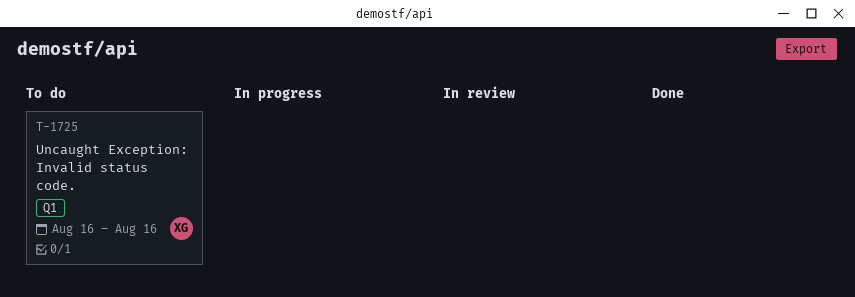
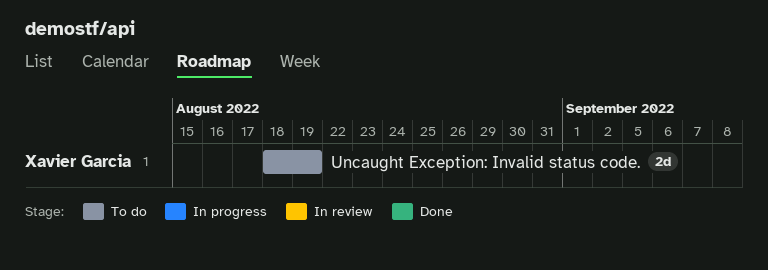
Uncaught Exception: Invalid status code., start: Aug 16 -> Aug 18
Uncaught Exception: Invalid status code., due: Aug 16 -> Aug 19

